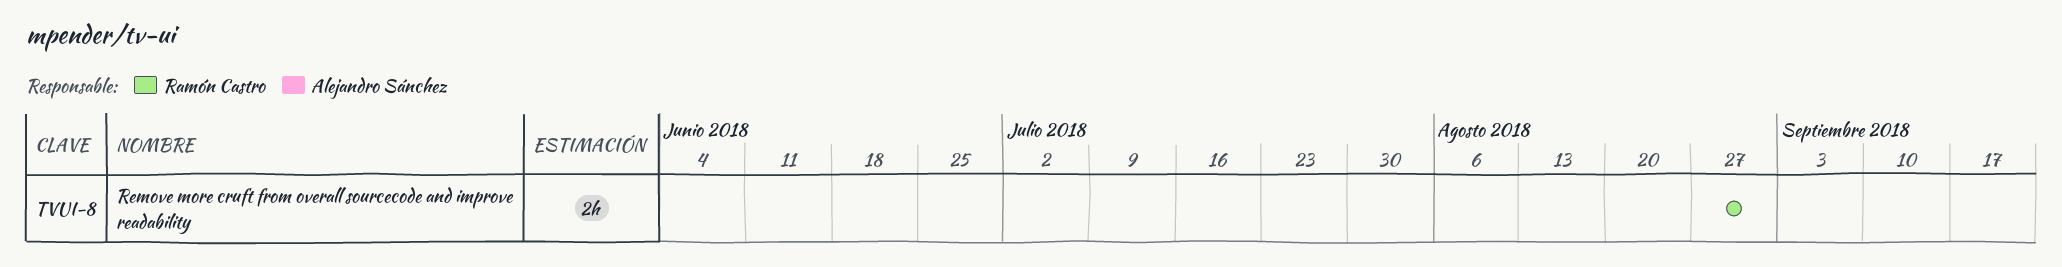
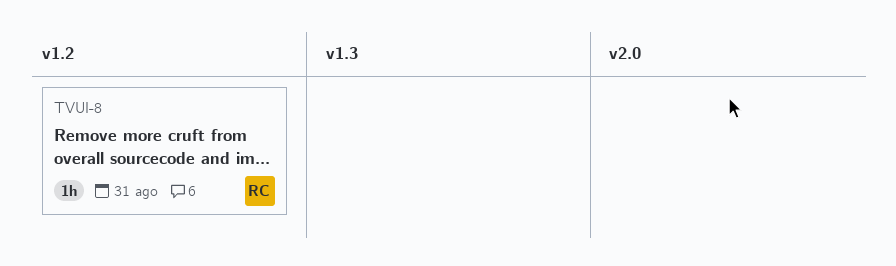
TVUI-8, estimate: 2h -> 1h

